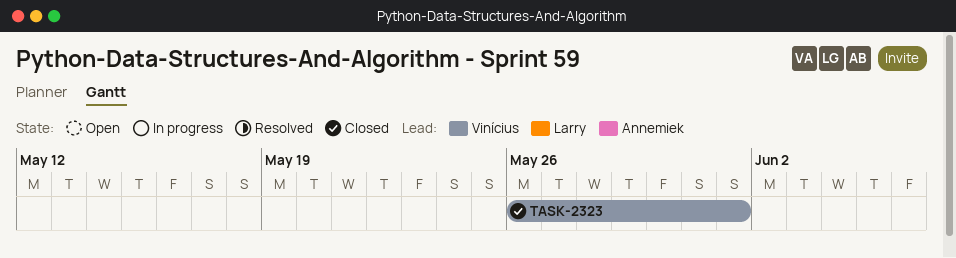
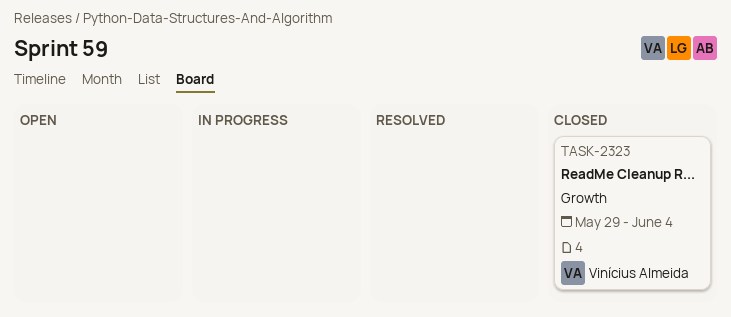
TASK-2323, start: May 26 -> May 29
TASK-2323, due: Jun 1 -> Jun 4

